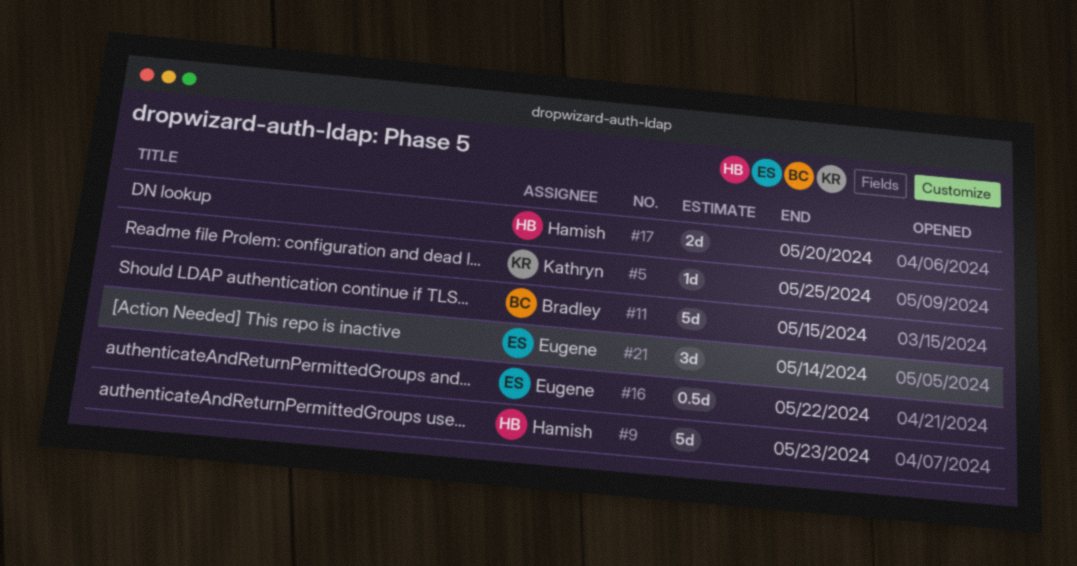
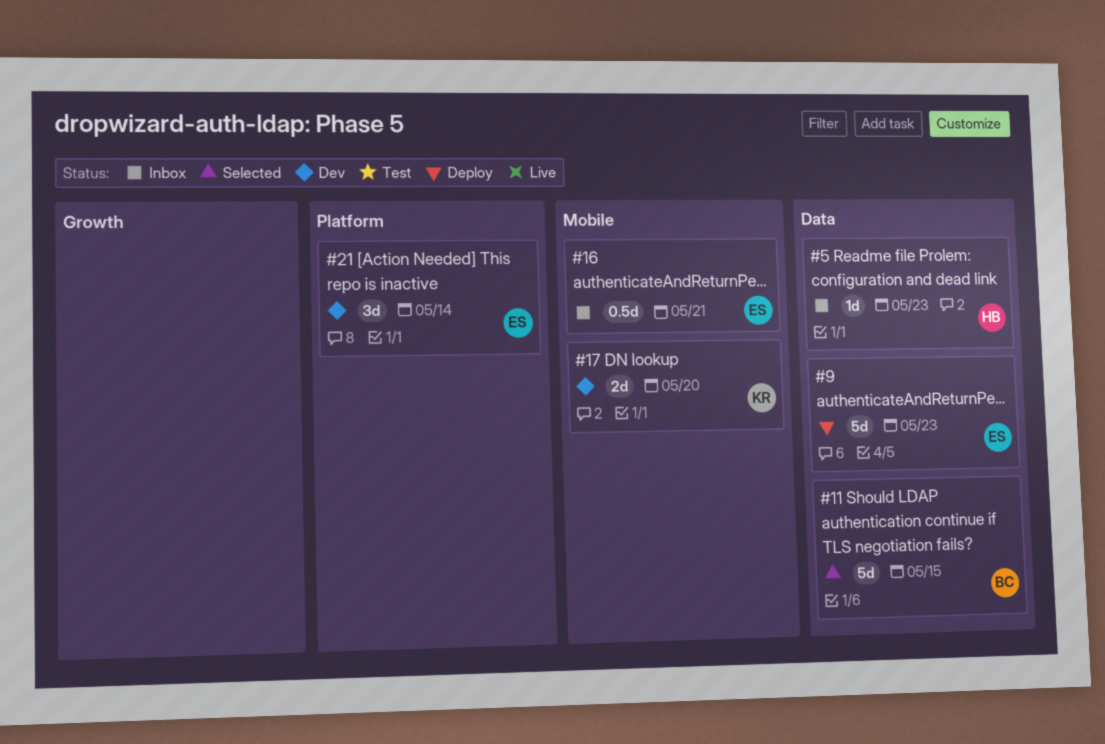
#5, owner: Kathryn -> Hamish
#5, due: May 25 -> May 23
#9, owner: Hamish -> Eugene
#16, due: May 22 -> May 21
#17, owner: Hamish -> Kathryn

